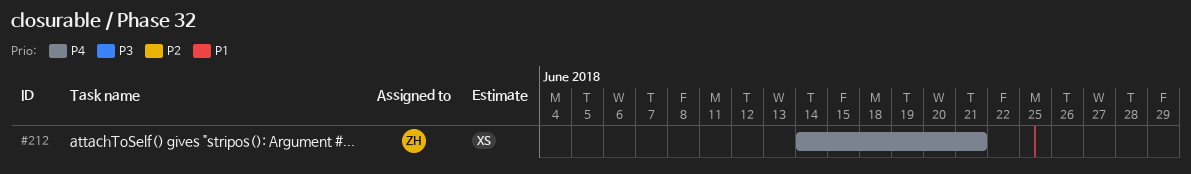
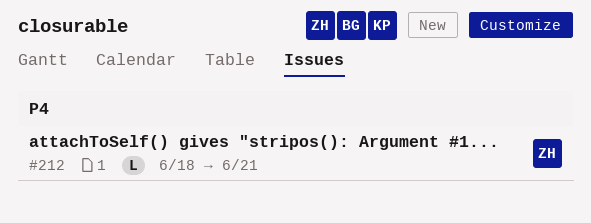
#212, estimate: XS -> L
#212, start: Jun 14 -> Jun 18

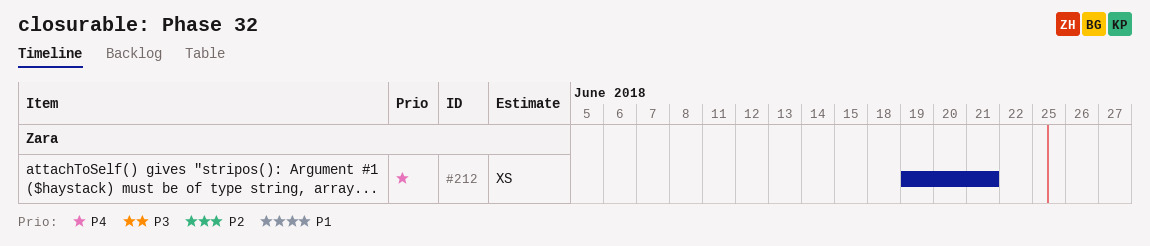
#212, estimate: L -> XS
#212, start: Jun 18 -> Jun 19

